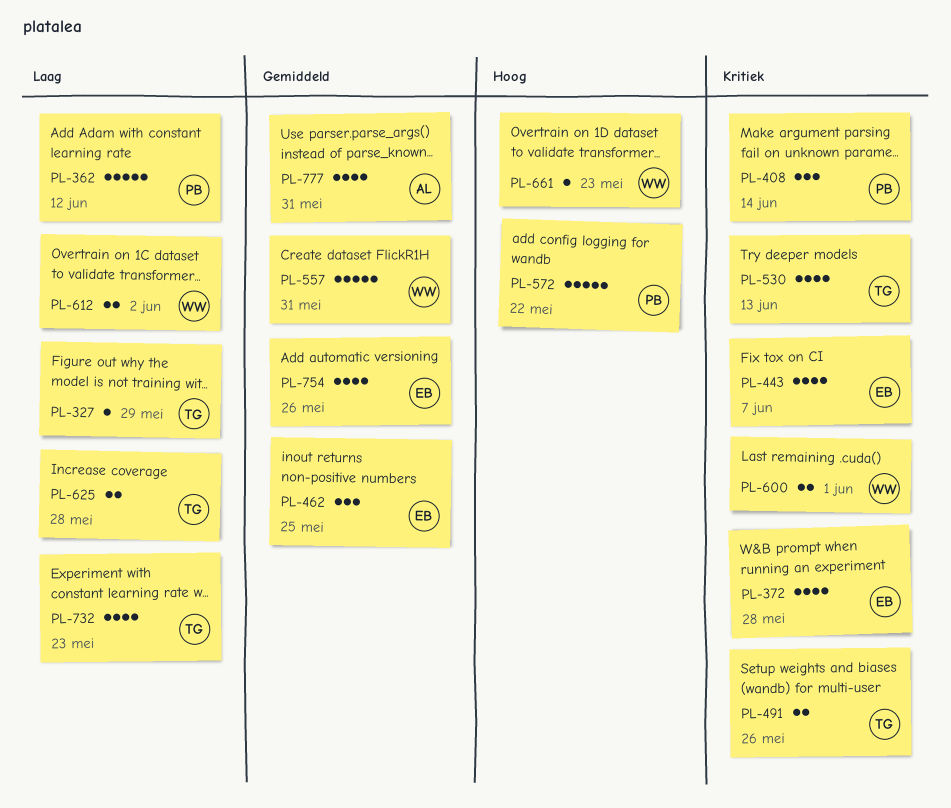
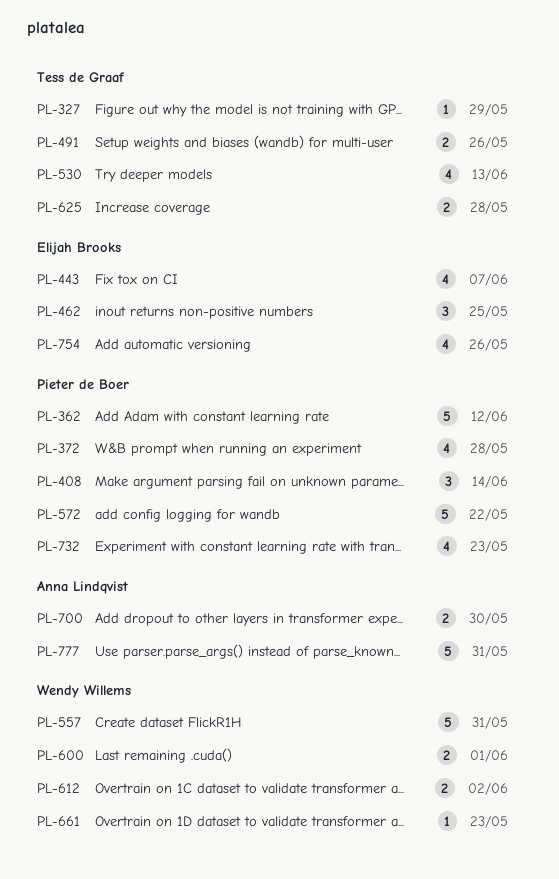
PL-372, owner: Elijah Brooks -> Pieter de Boer
PL-700: none -> present
PL-732, owner: Tess de Graaf -> Pieter de Boer
PL-777, estimate: 4 -> 5

